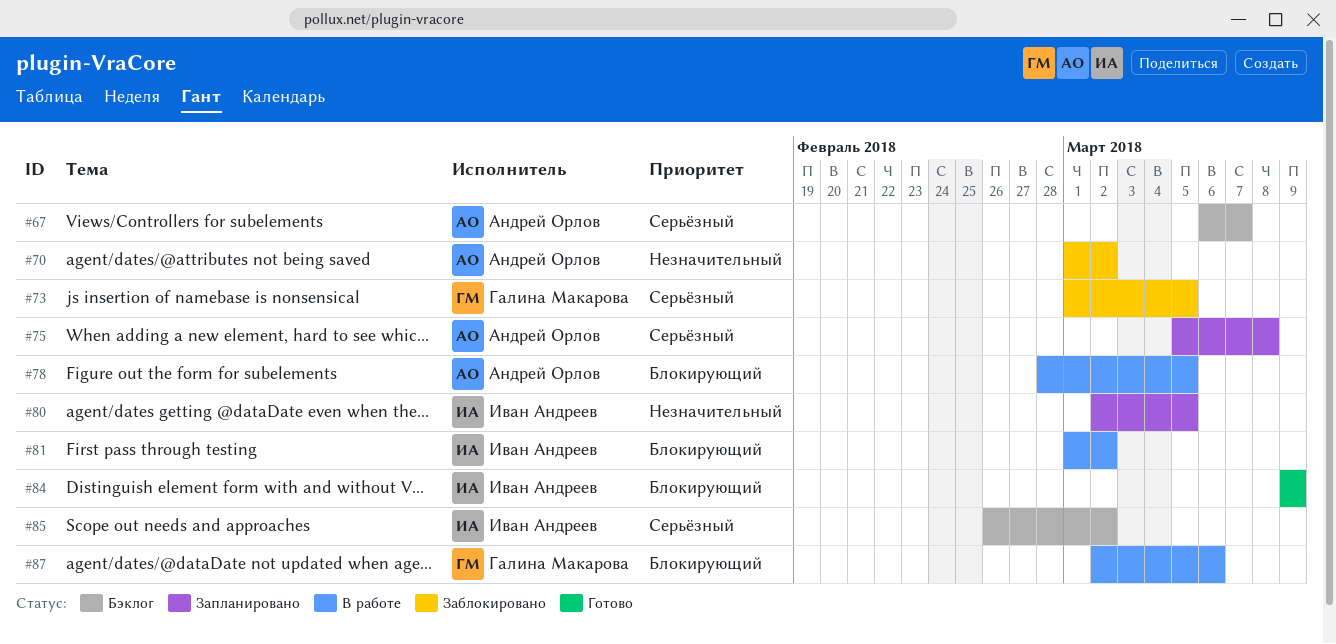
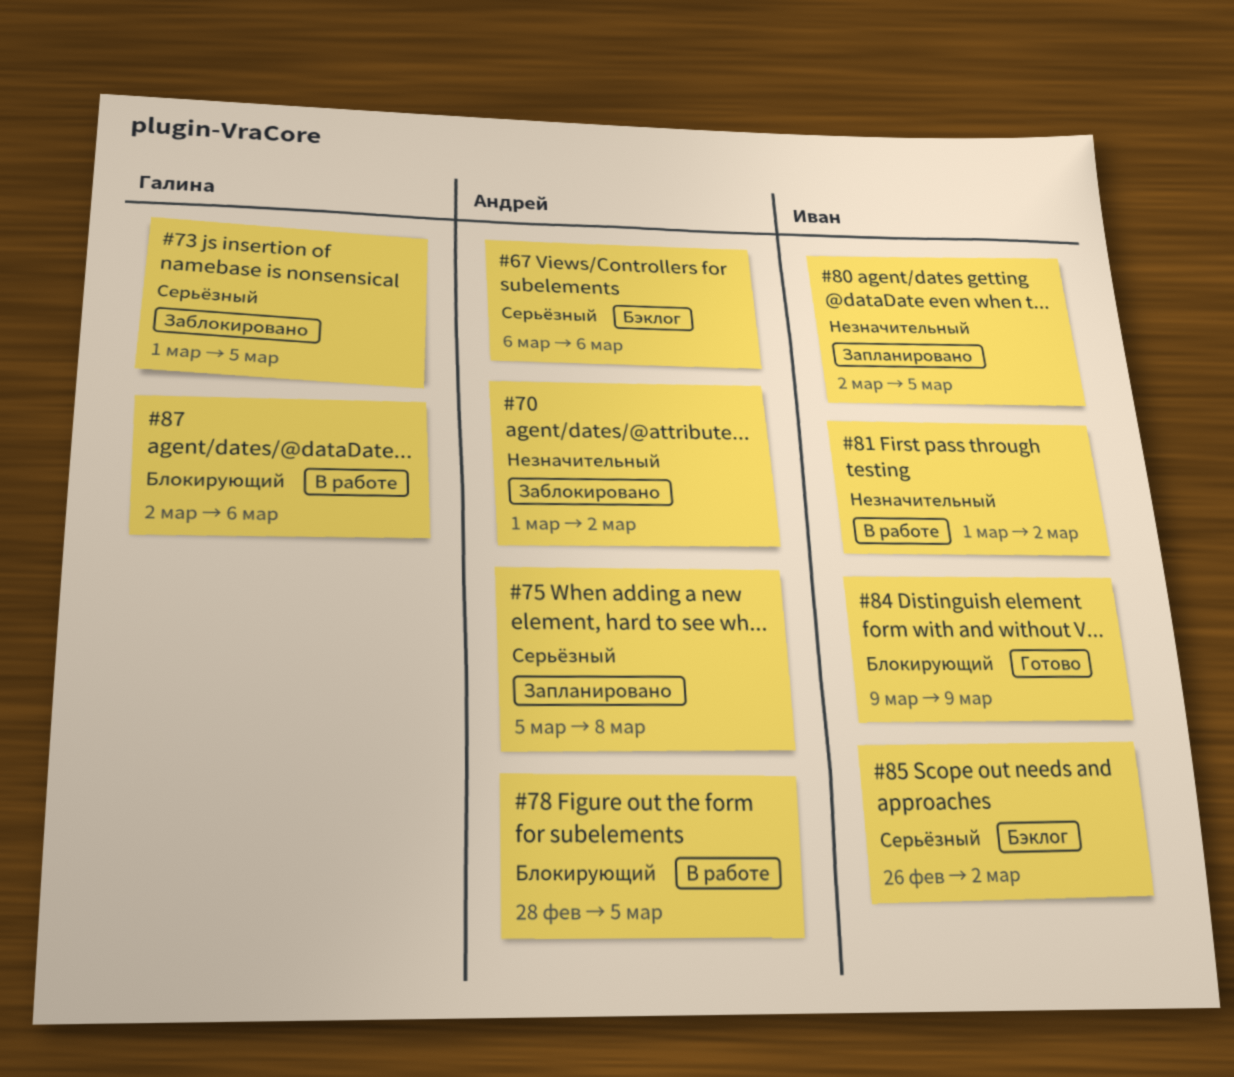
#67, due: Mar 7 -> Mar 6
#81, priority: Блокирующий -> Незначительный

